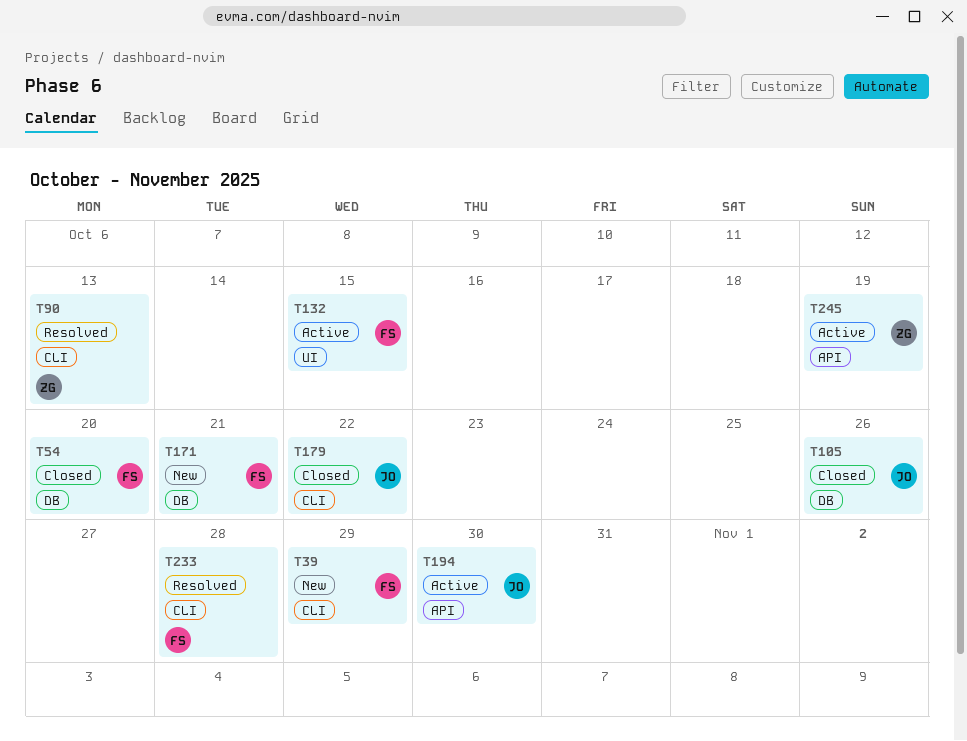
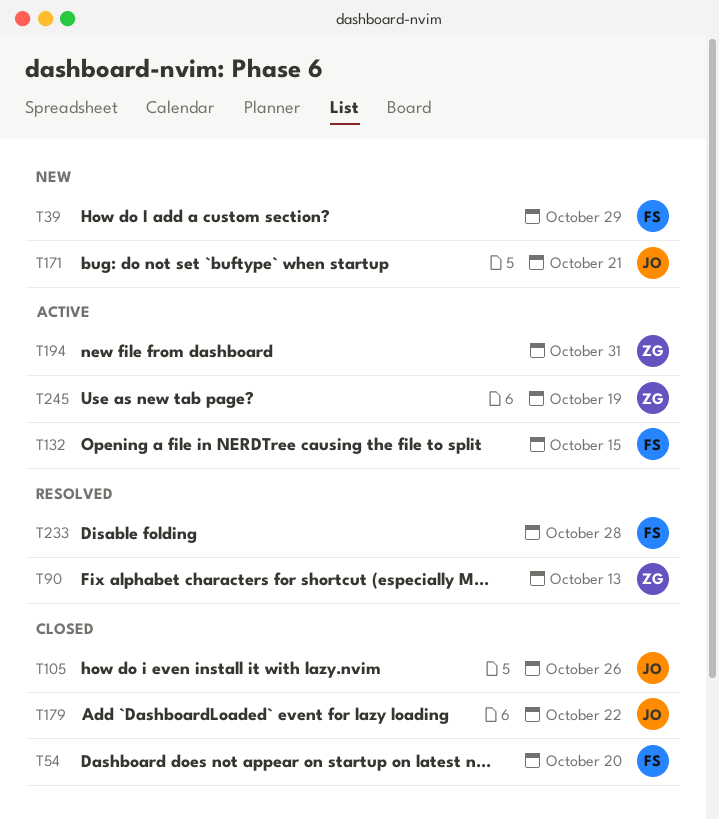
T171, owner: FS -> JO
T194, owner: JO -> ZG
T194, due: Oct 30 -> Oct 31

